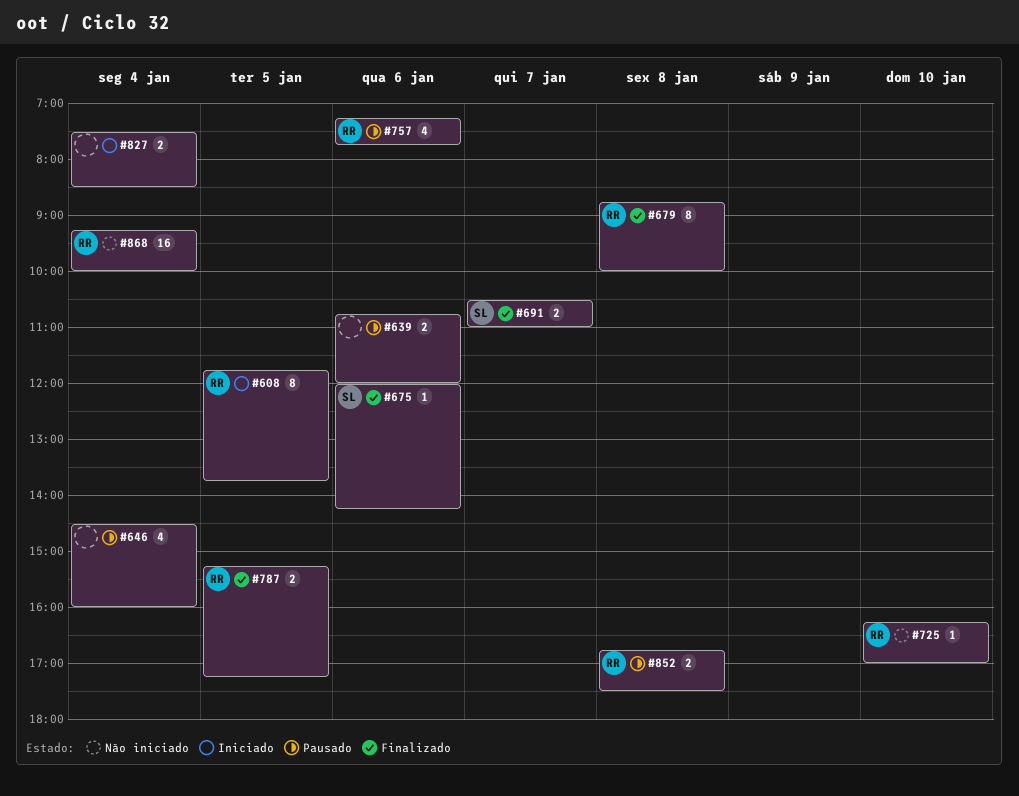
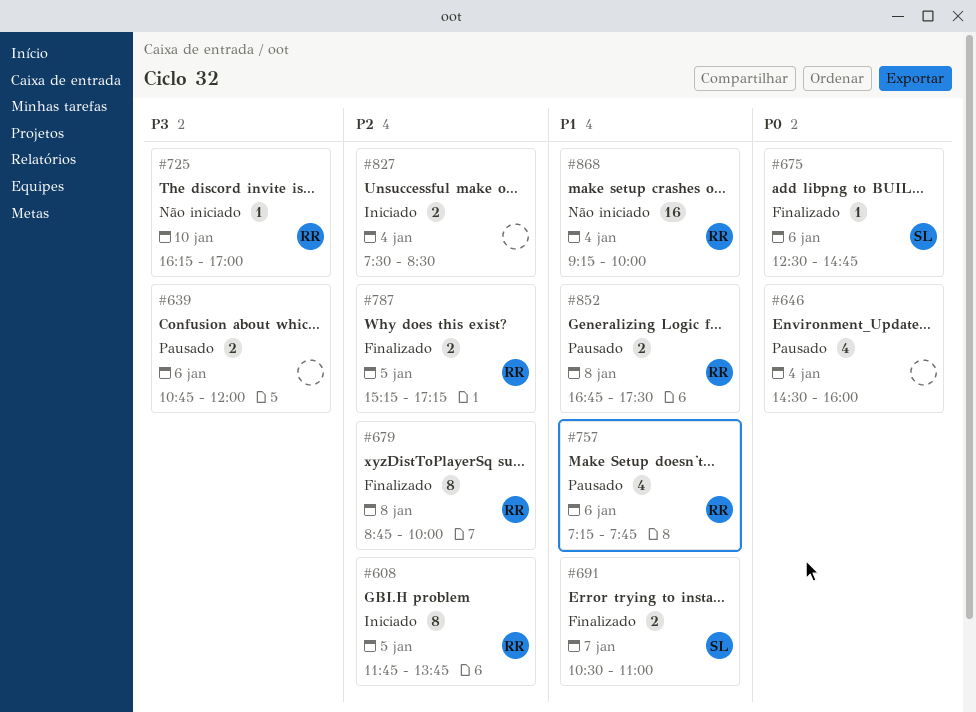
#675, begins: 12:00 -> 12:30
#675, ends: 14:15 -> 14:45

